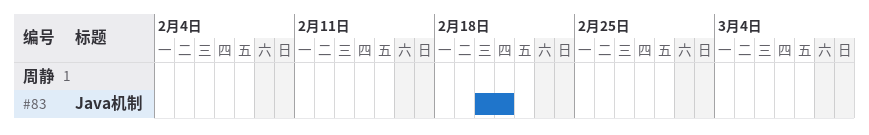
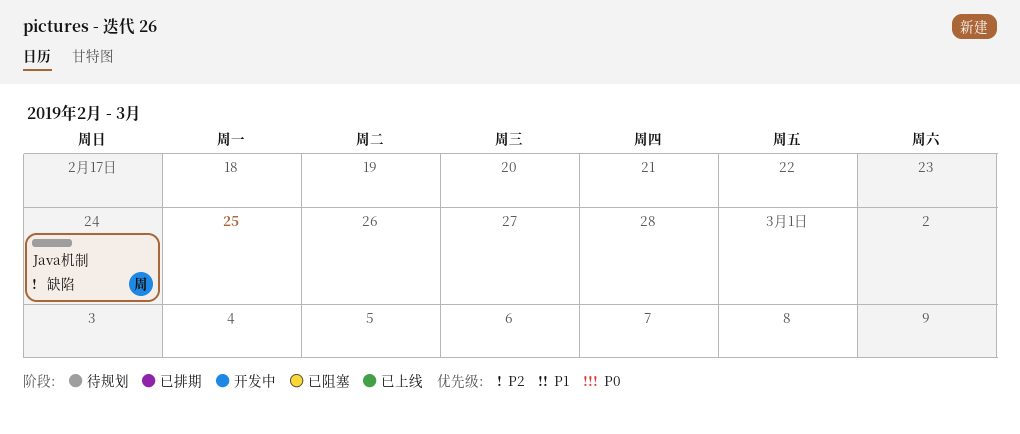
Java机制, due: Feb 21 -> Feb 24

